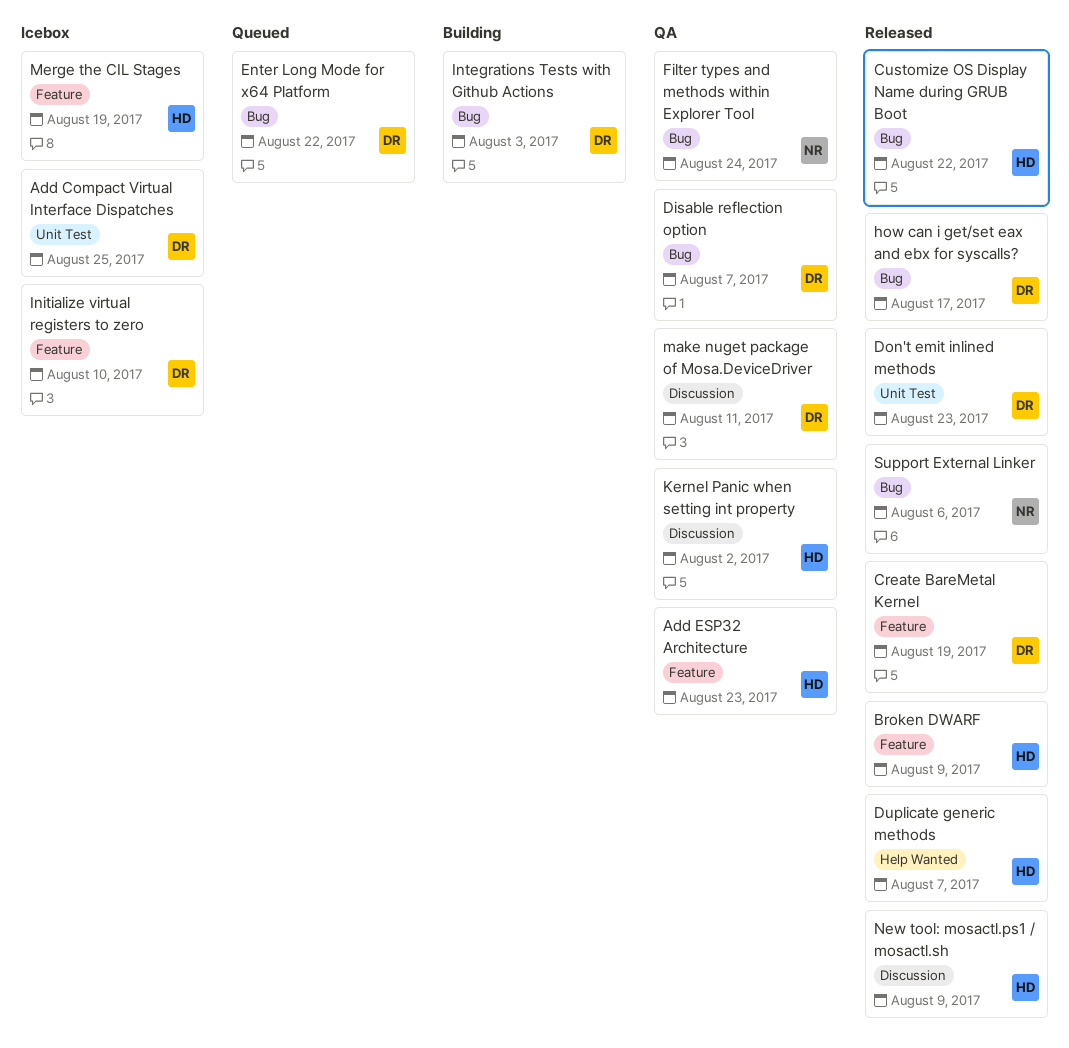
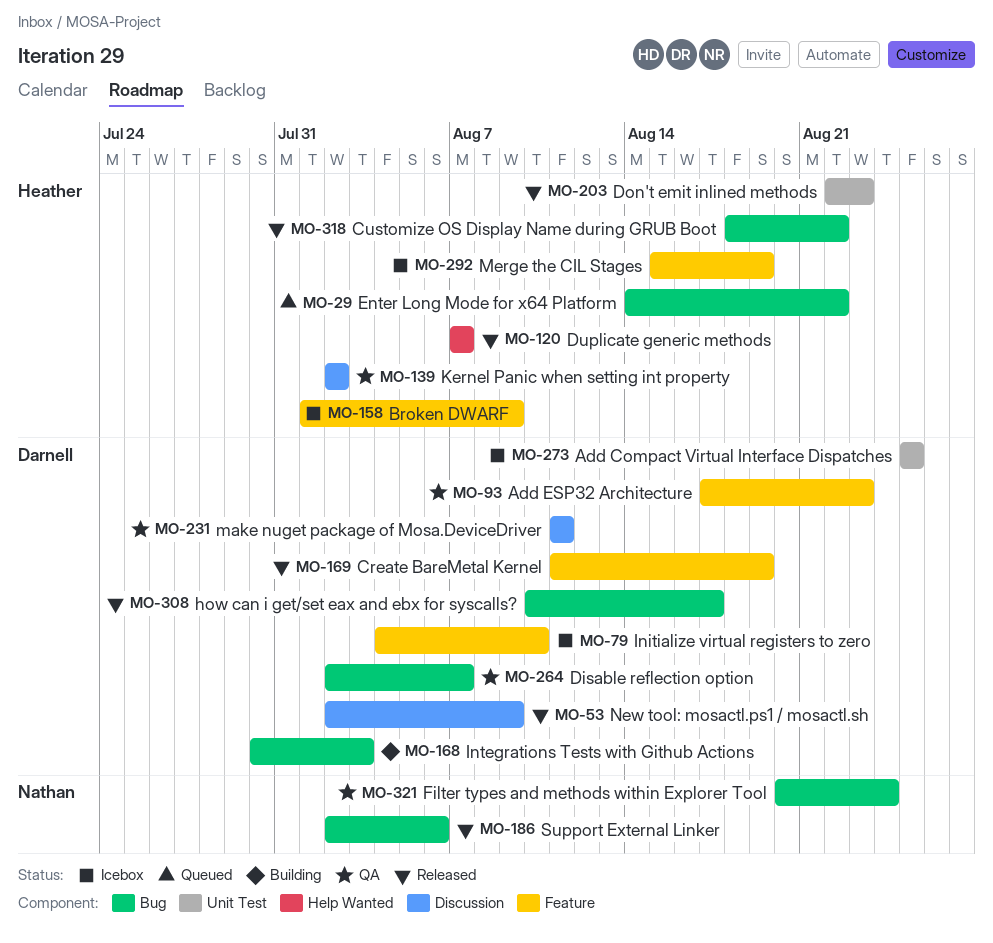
Add ESP32 Architecture, owner: Heather -> Darnell
Broken DWARF, status: Released -> Icebox
Don't emit inlined methods, owner: Darnell -> Heather
Enter Long Mode for x64 Platform, owner: Darnell -> Heather
New tool: mosactl.ps1 / mosactl.sh, owner: Heather -> Darnell

